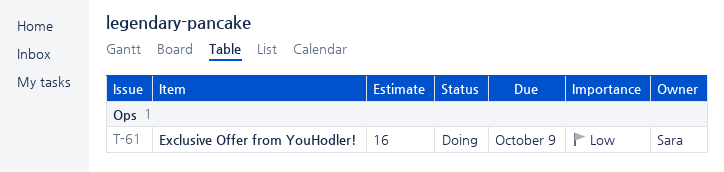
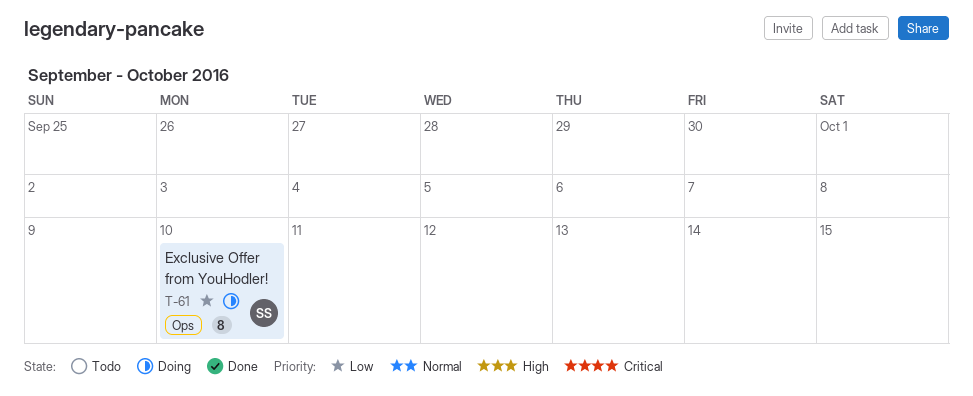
T-61, estimate: 16 -> 8
T-61, due: Oct 9 -> Oct 10

